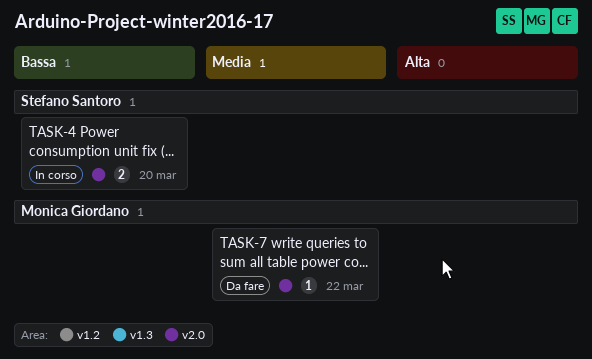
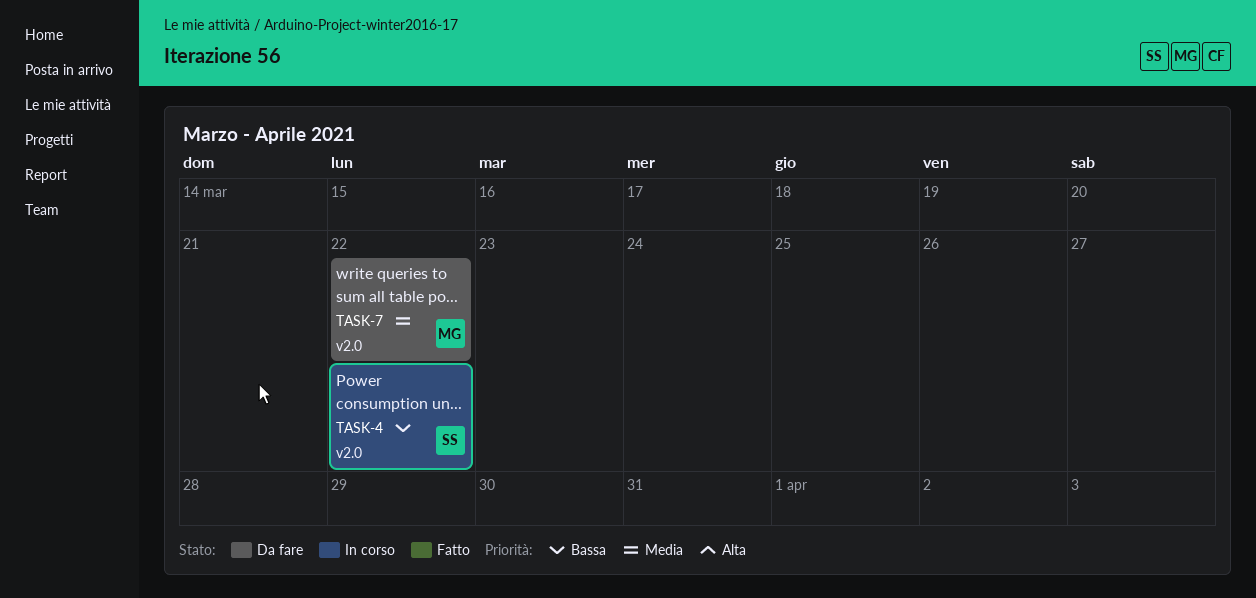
TASK-4, due: Mar 20 -> Mar 22

